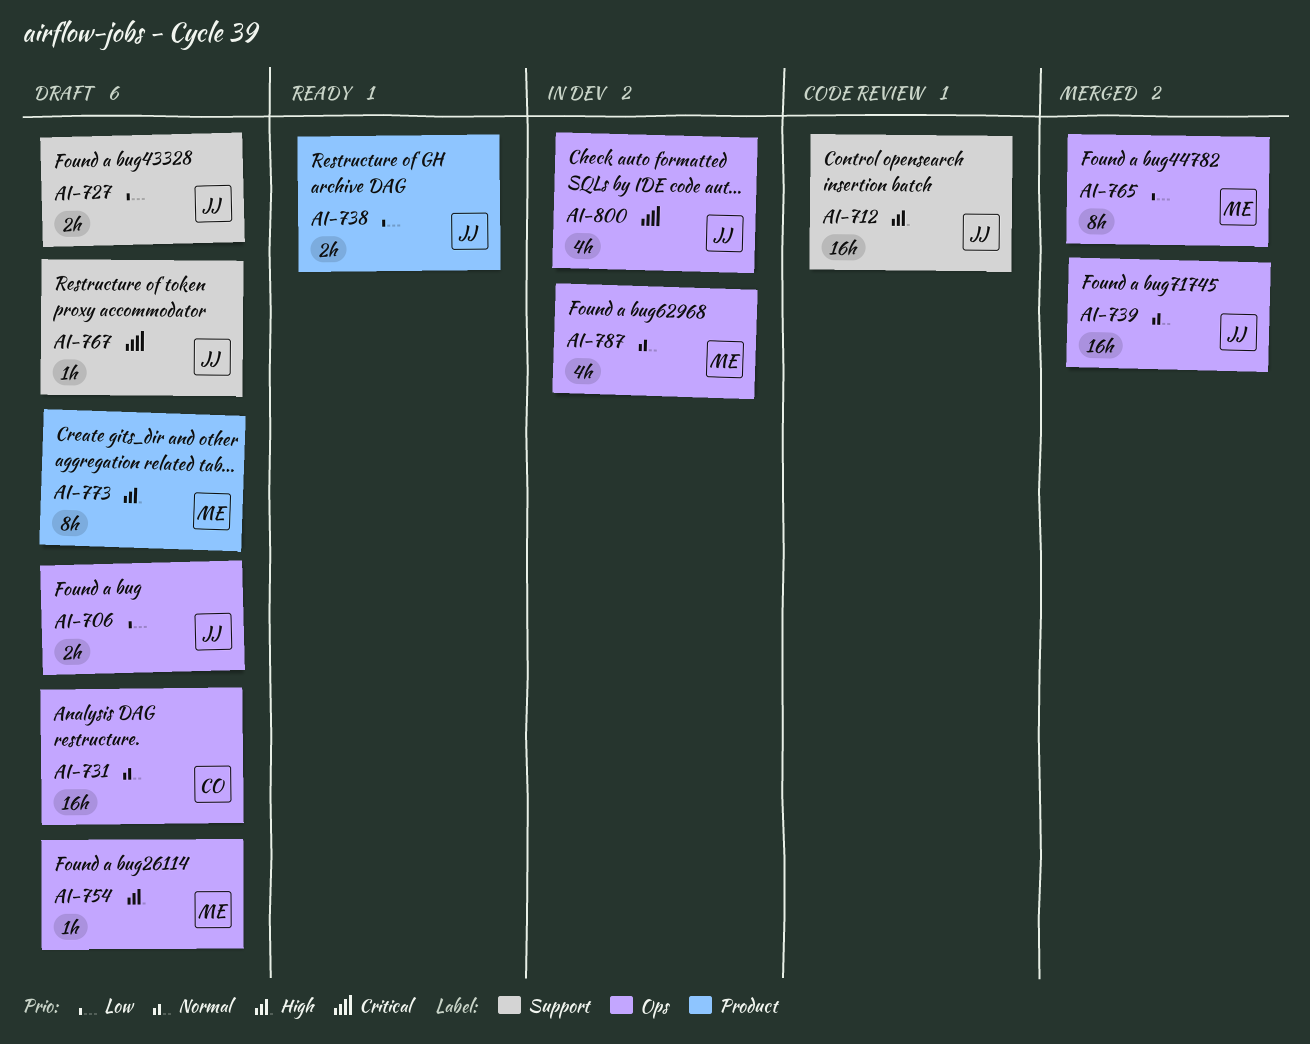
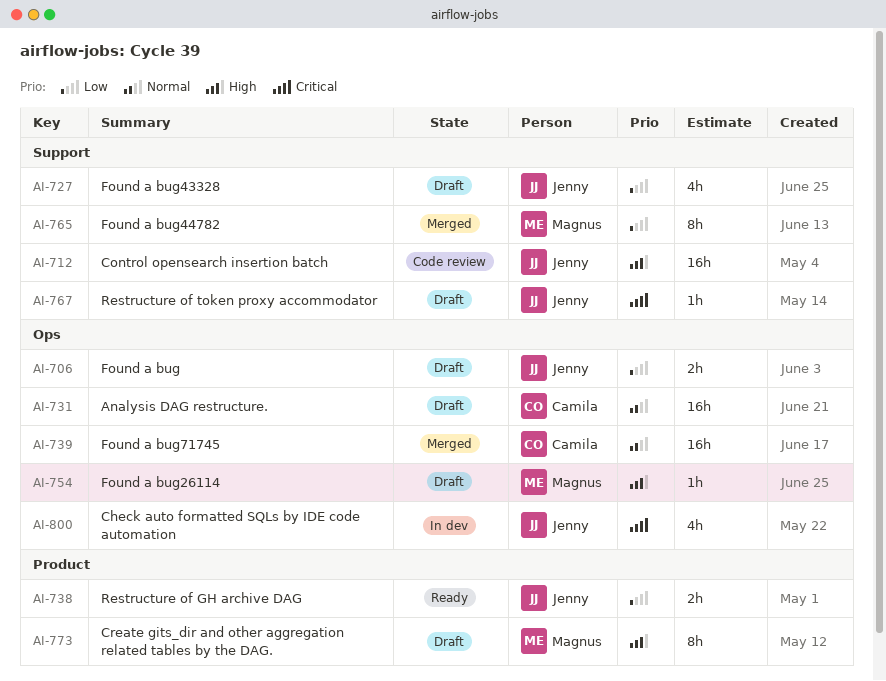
AI-727, estimate: 2h -> 4h
AI-739, owner: Jenny -> Camila
AI-765, label: Ops -> Support
AI-787: present -> none

